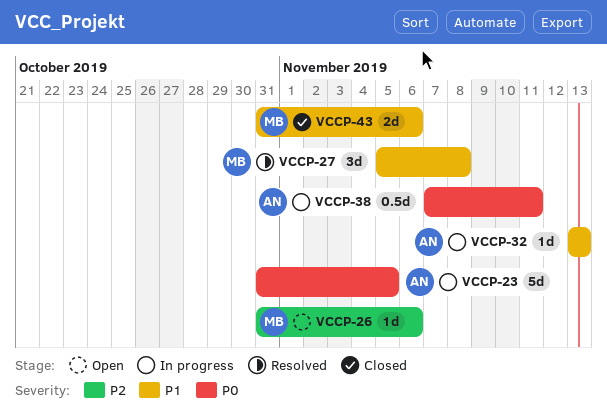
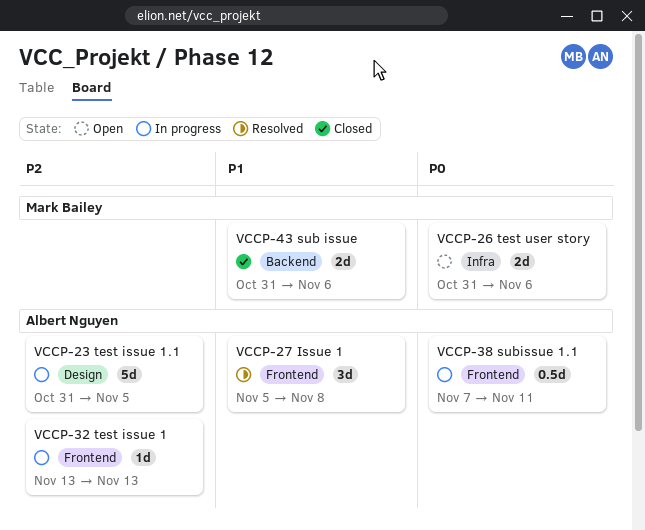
VCCP-23, priority: P0 -> P2
VCCP-26, priority: P2 -> P0
VCCP-26, estimate: 1d -> 2d
VCCP-27, owner: Mark Bailey -> Albert Nguyen
VCCP-32, priority: P1 -> P2

